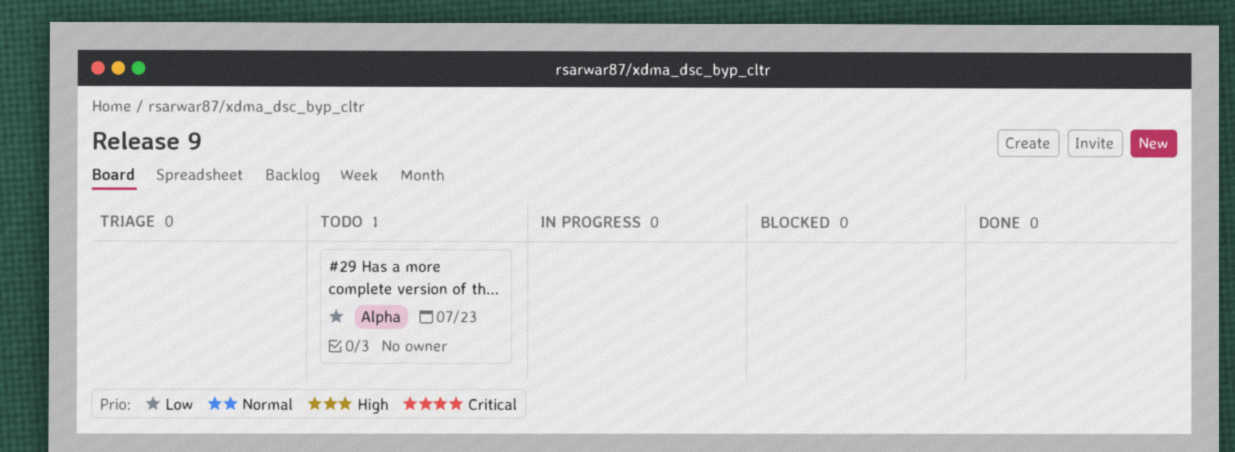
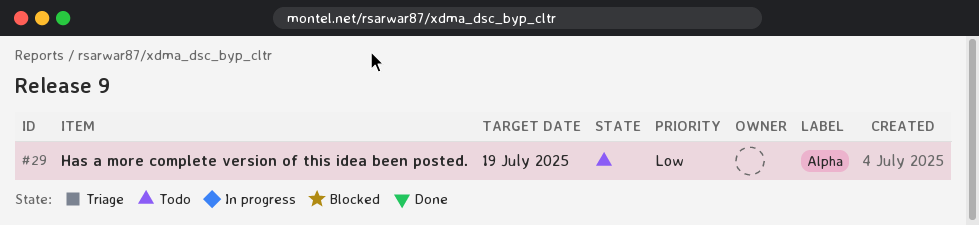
#29, due: Jul 23 -> Jul 19

